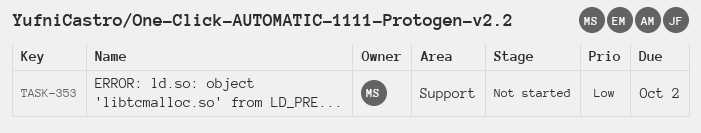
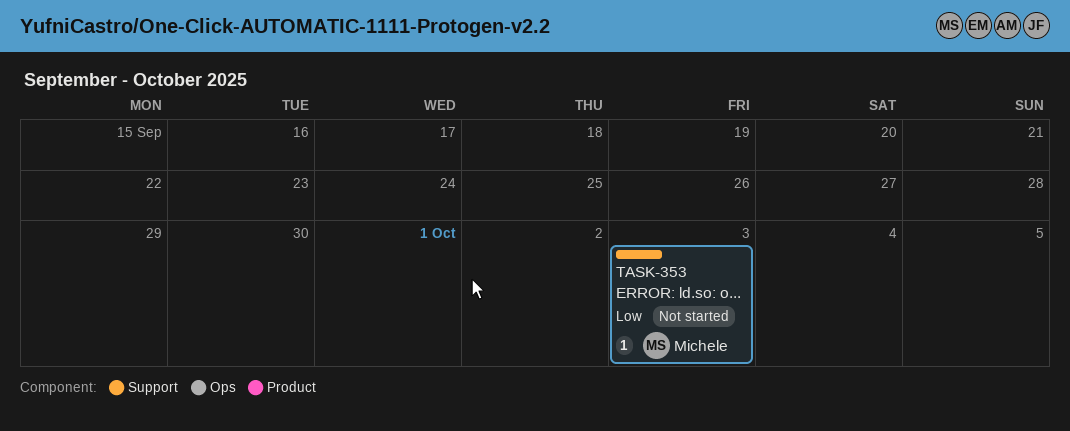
TASK-353, due: Oct 2 -> Oct 3

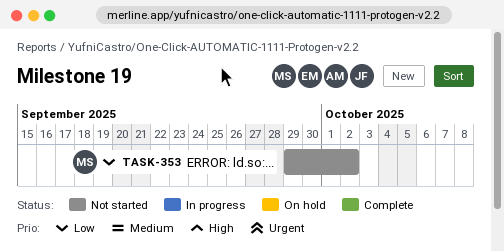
TASK-353, due: Oct 3 -> Oct 2

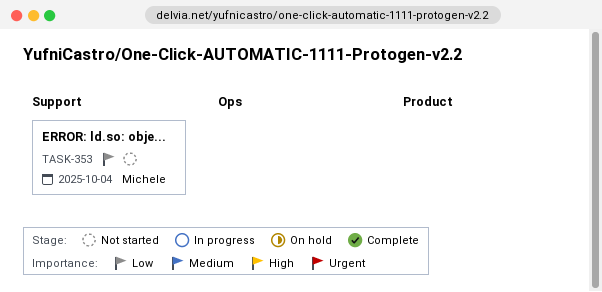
TASK-353, due: Oct 2 -> Oct 4

